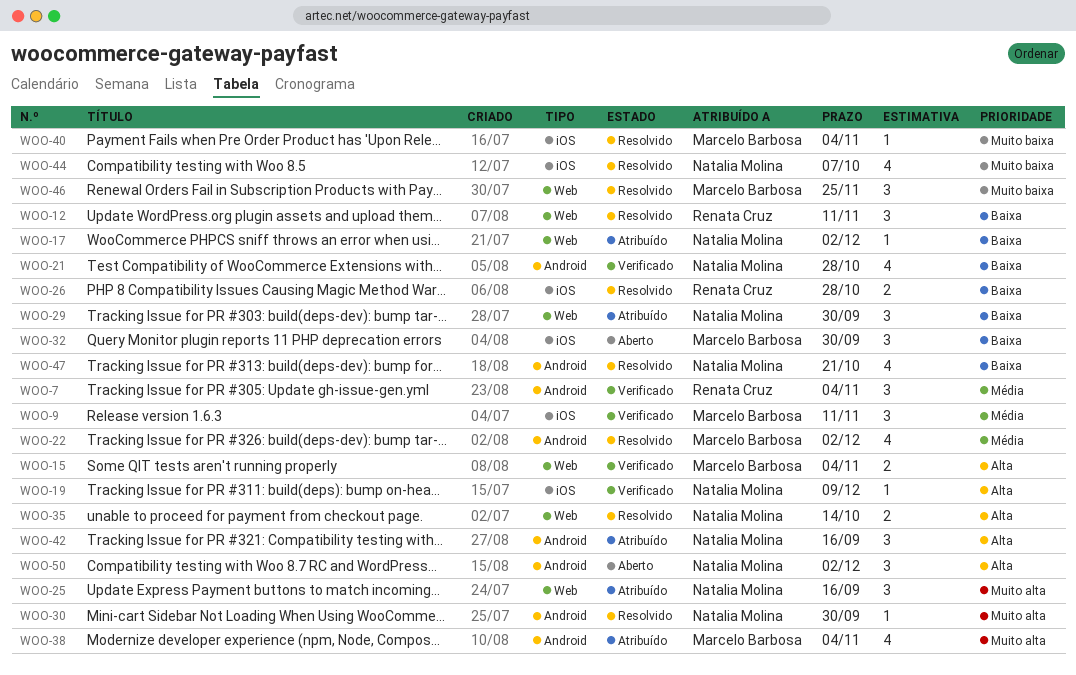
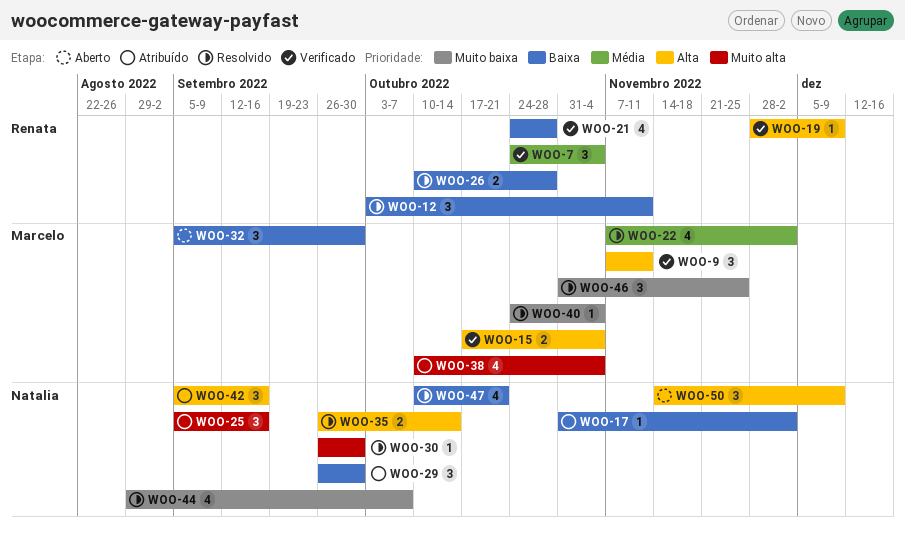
WOO-9, priority: Média -> Alta
WOO-19, owner: Natalia Molina -> Renata Cruz
WOO-21, owner: Natalia Molina -> Renata Cruz
WOO-50, due: Dec 2 -> Dec 9

